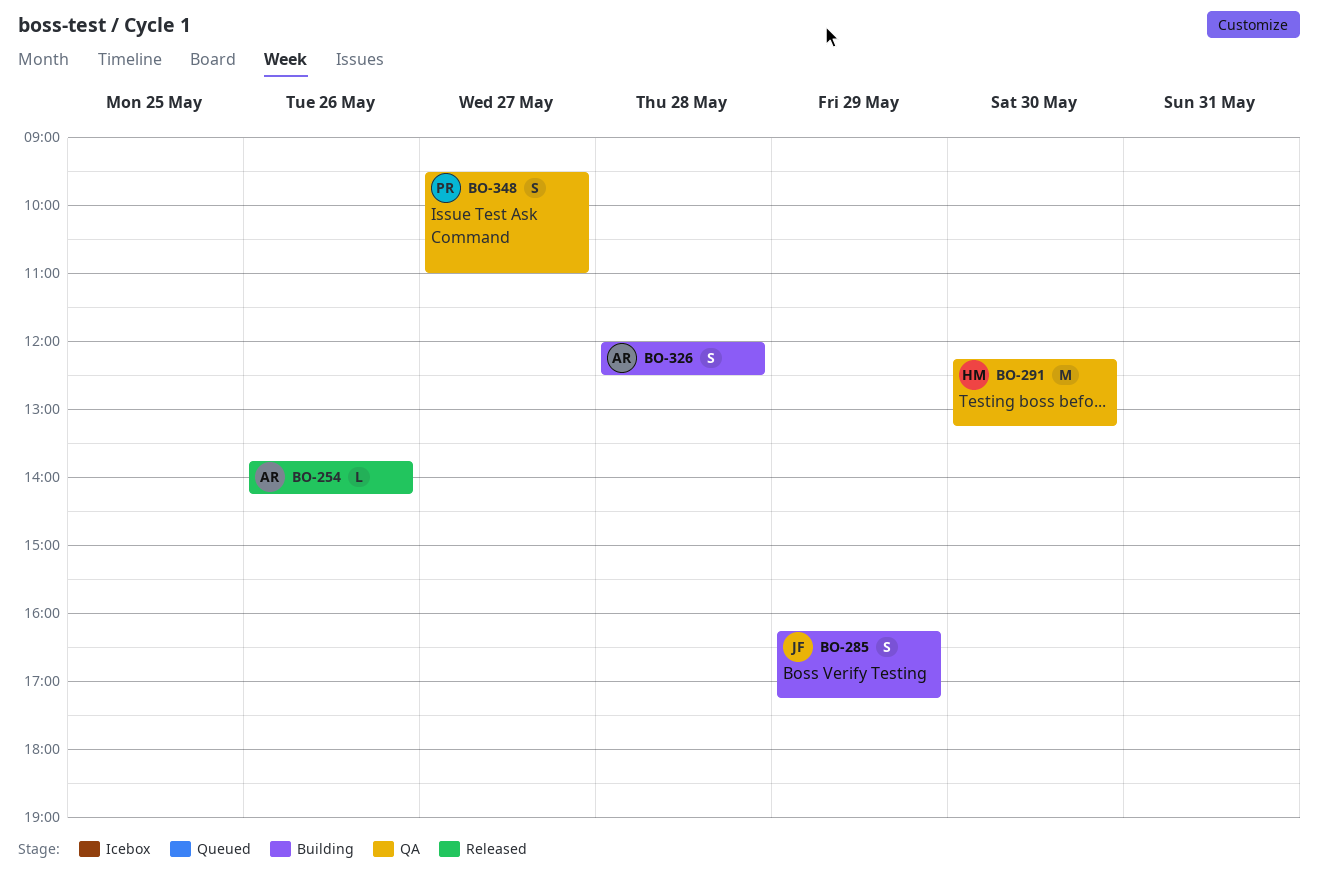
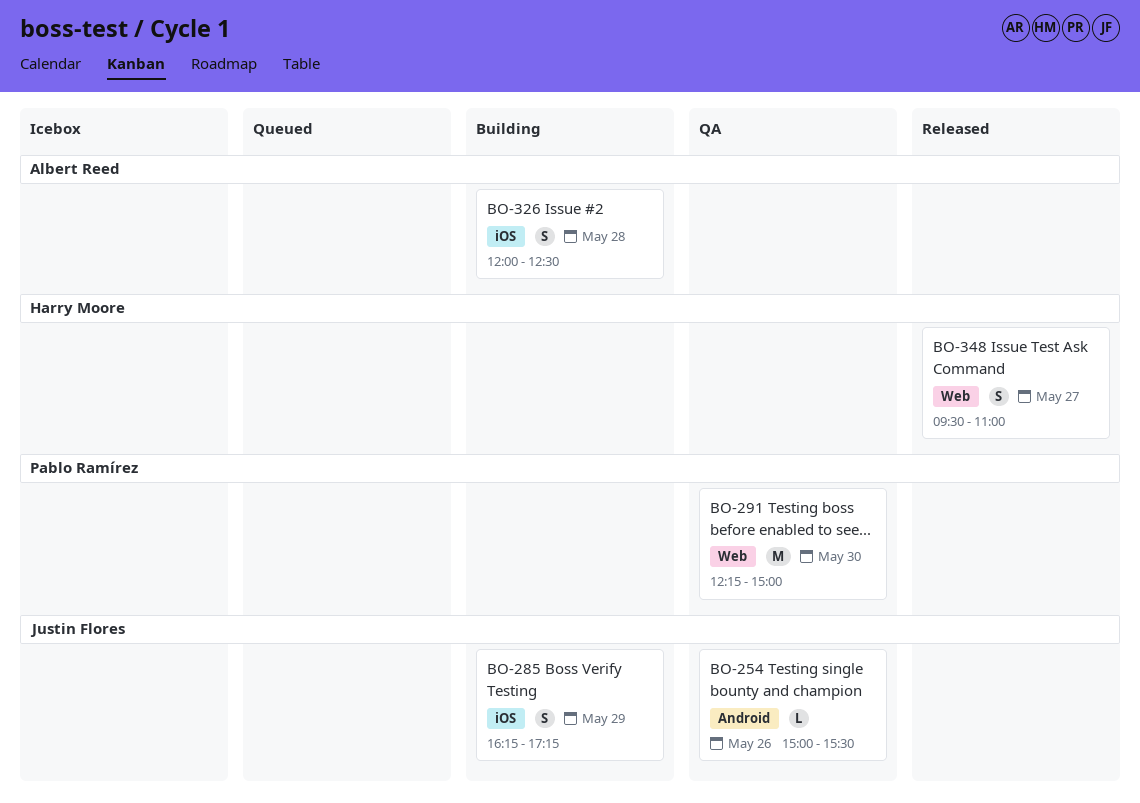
BO-254, status: Released -> QA
BO-254, owner: Albert Reed -> Justin Flores
BO-254, begins: 13:45 -> 15:00
BO-254, ends: 14:15 -> 15:30
BO-291, owner: Harry Moore -> Pablo Ramírez
BO-291, ends: 13:15 -> 15:00
BO-348, status: QA -> Released
BO-348, owner: Pablo Ramírez -> Harry Moore

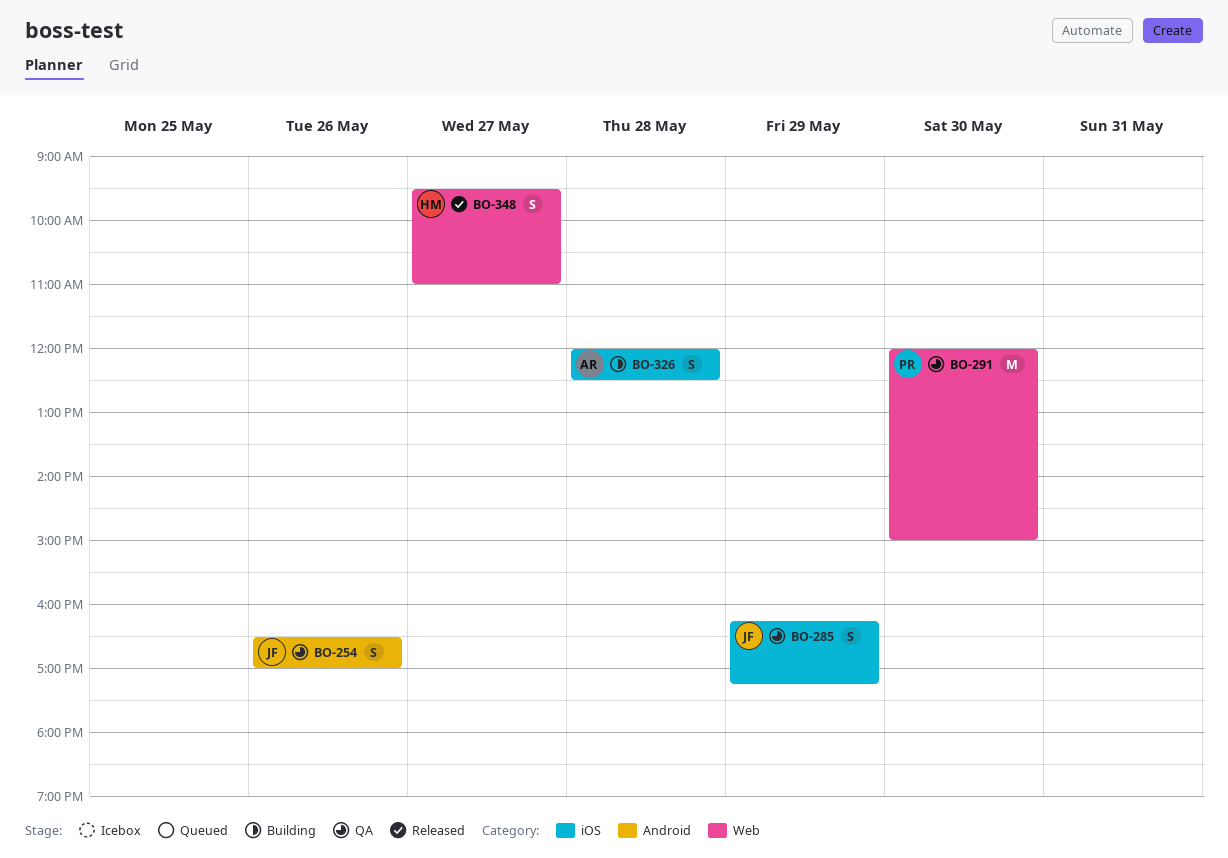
BO-254, estimate: L -> S
BO-254, begins: 15:00 -> 16:30
BO-254, ends: 15:30 -> 17:00
BO-285, status: Building -> QA
BO-291, begins: 12:15 -> 12:00

